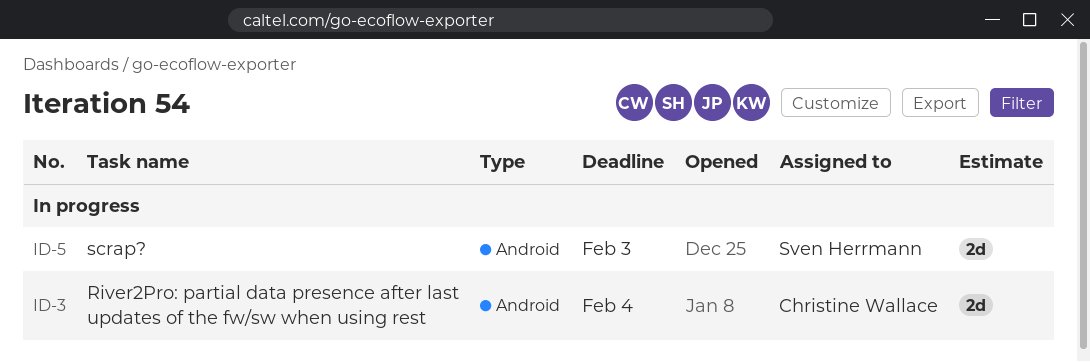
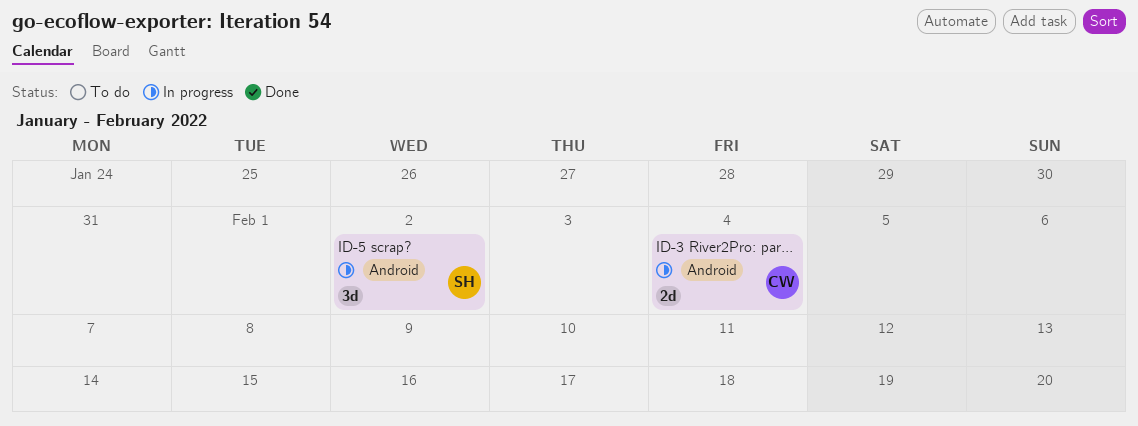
ID-5, estimate: 2d -> 3d
ID-5, due: Feb 3 -> Feb 2

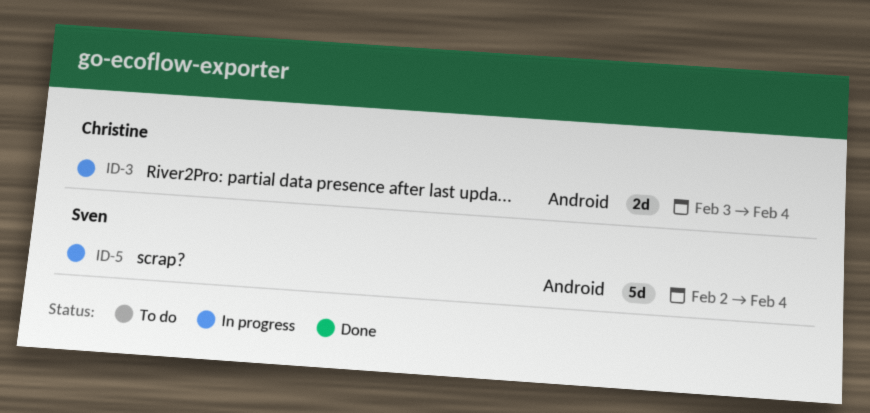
ID-5, estimate: 3d -> 5d
ID-5, due: Feb 2 -> Feb 4

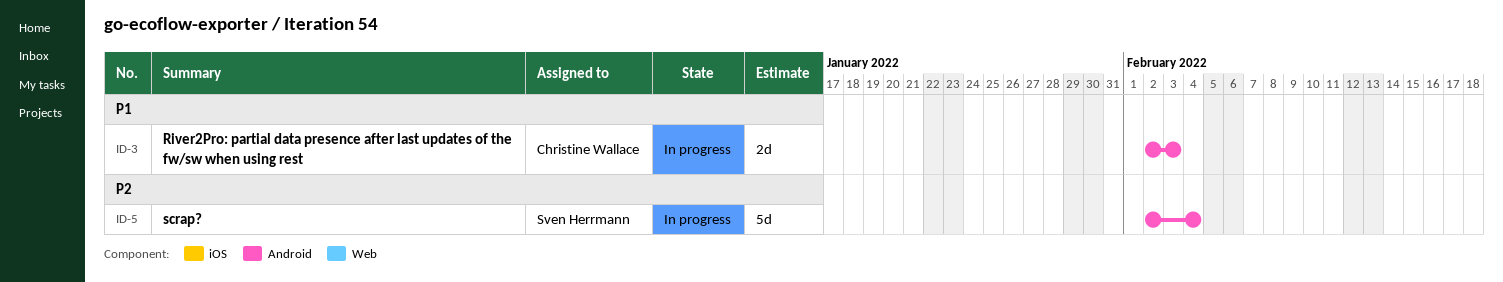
ID-3, start: Feb 3 -> Feb 2
ID-3, due: Feb 4 -> Feb 3

